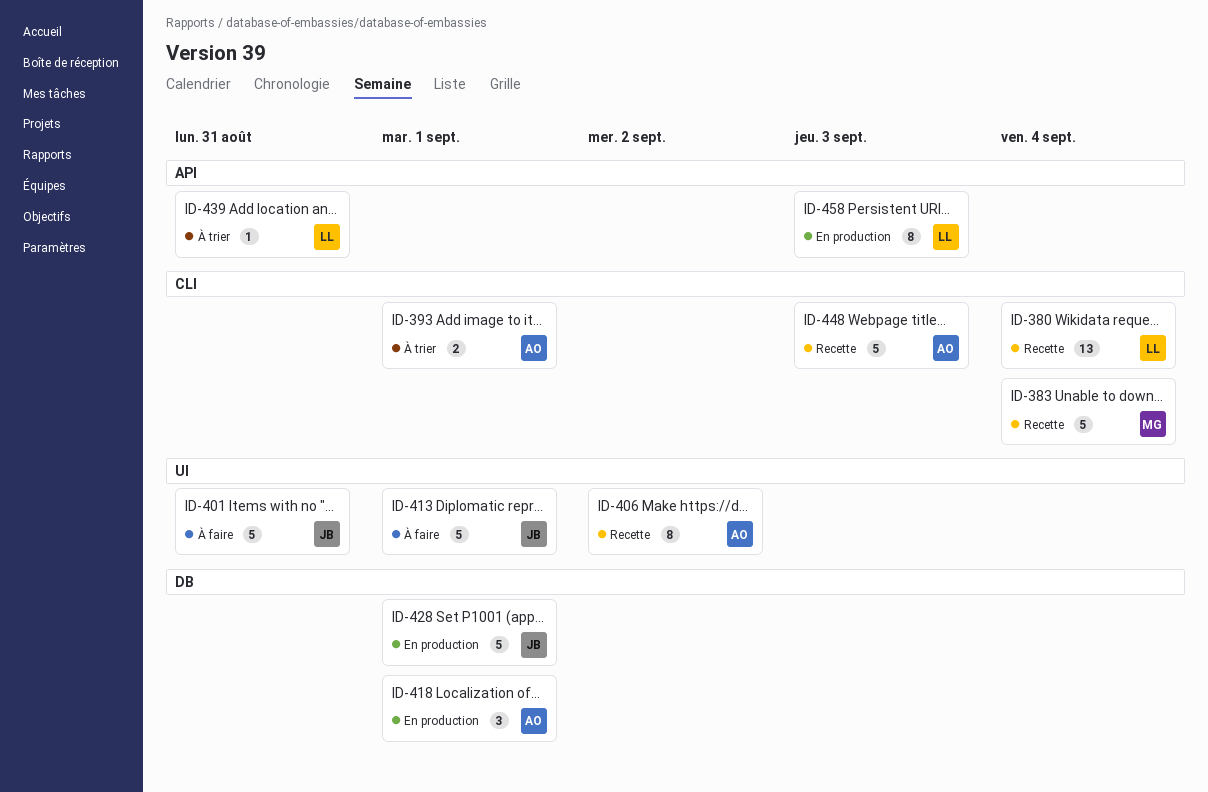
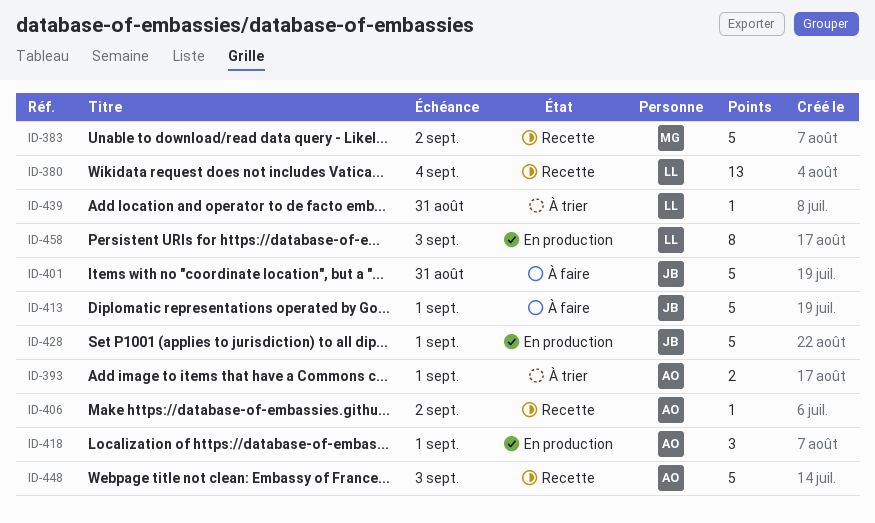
ID-383, due: Sep 4 -> Sep 2
ID-406, estimate: 8 -> 1

